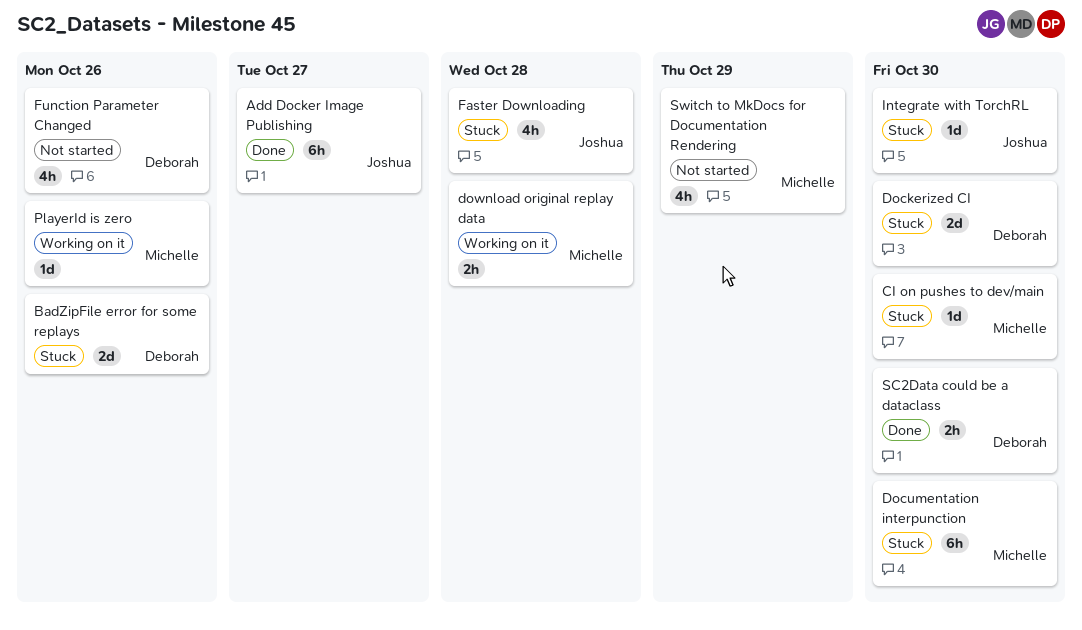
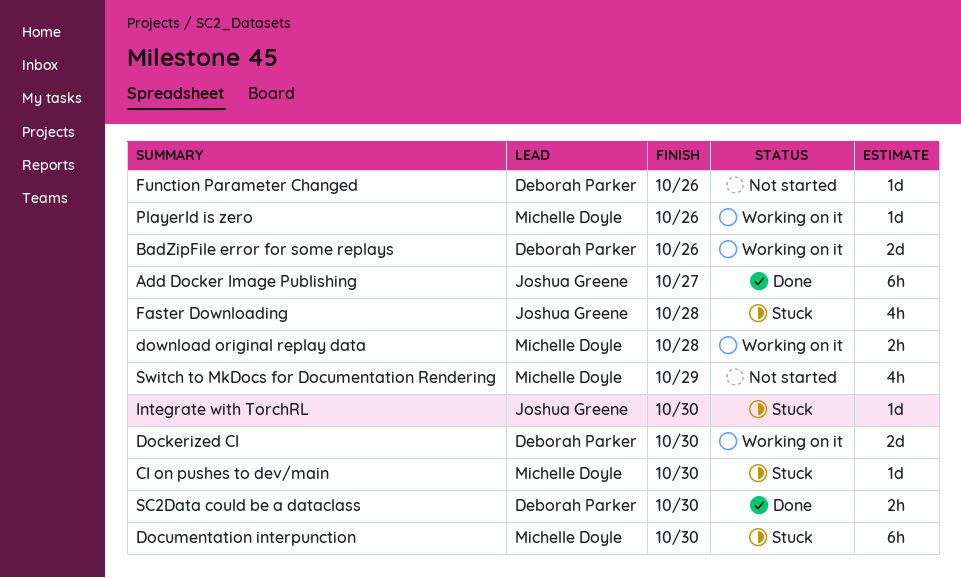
BadZipFile error for some replays, status: Stuck -> Working on it
Dockerized CI, status: Stuck -> Working on it
Function Parameter Changed, estimate: 4h -> 1d

